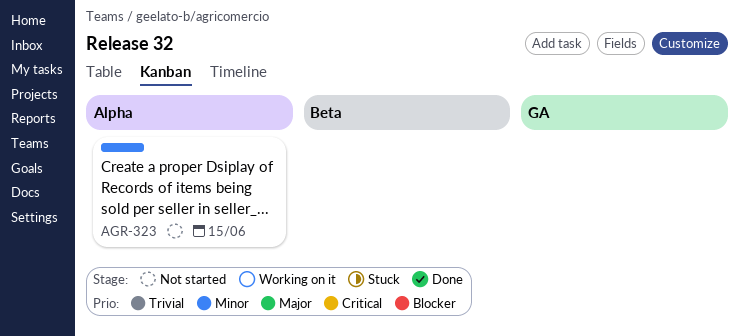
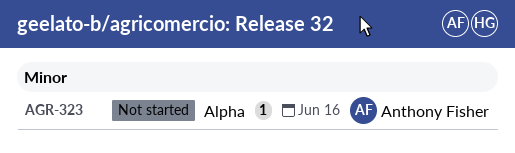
AGR-323, due: Jun 15 -> Jun 16

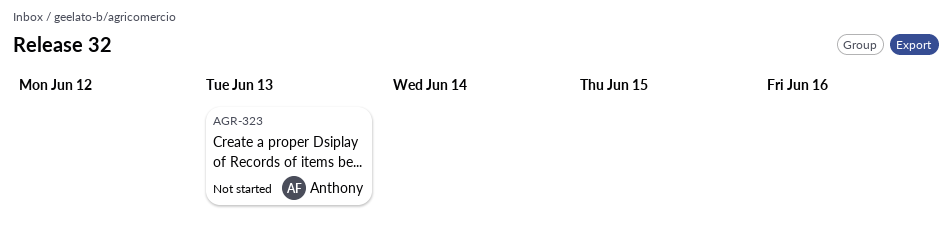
AGR-323, due: Jun 16 -> Jun 13

